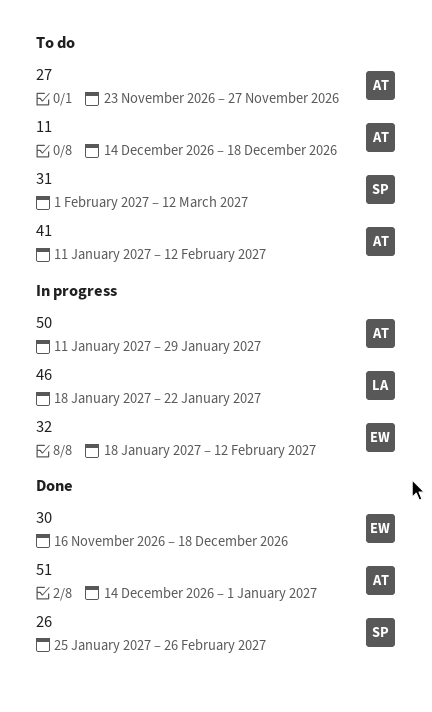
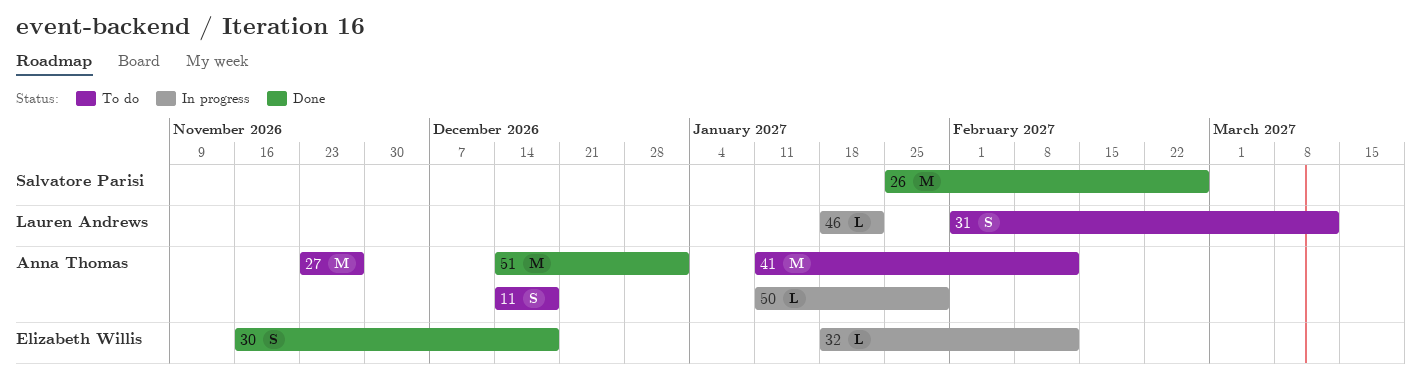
31, owner: Salvatore Parisi -> Lauren Andrews

